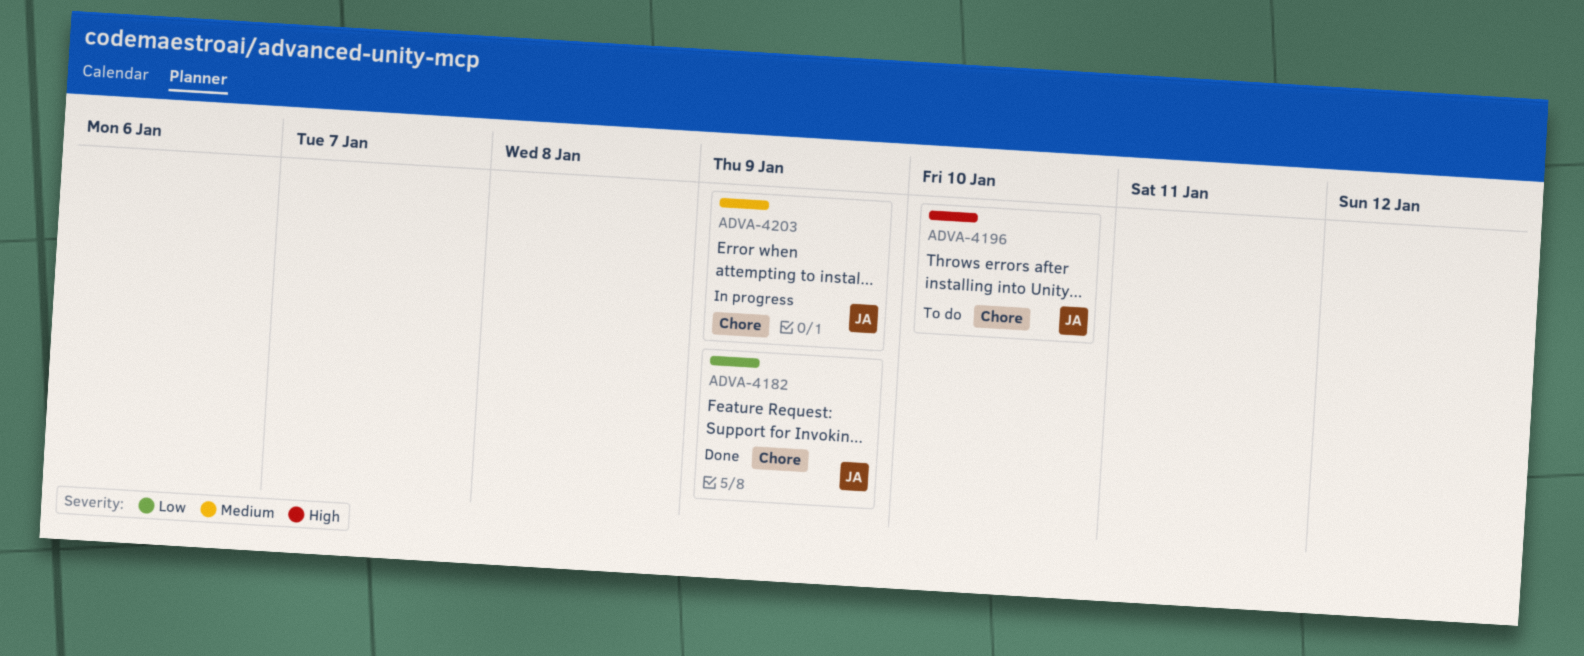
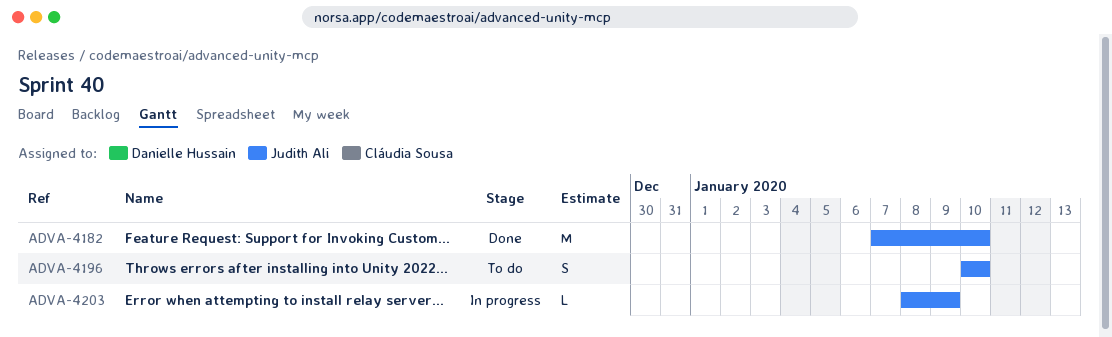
ADVA-4182, due: Jan 9 -> Jan 10

